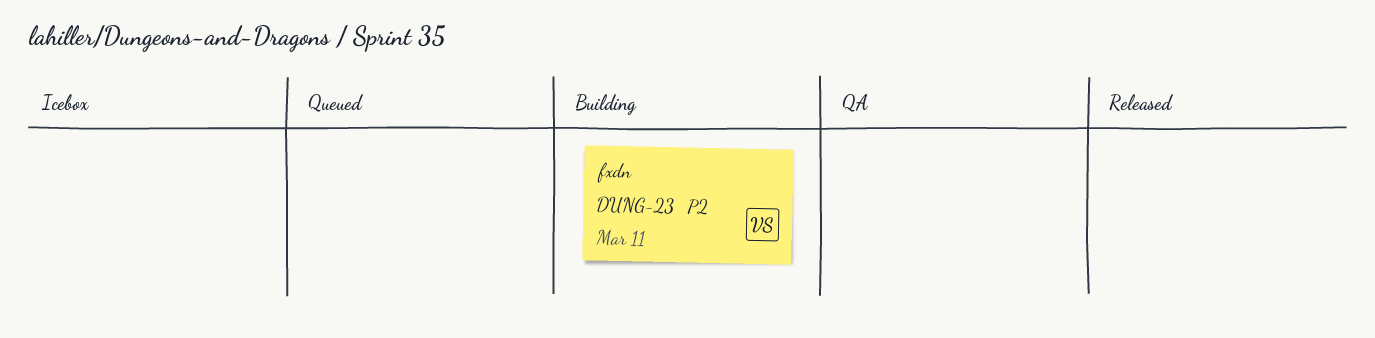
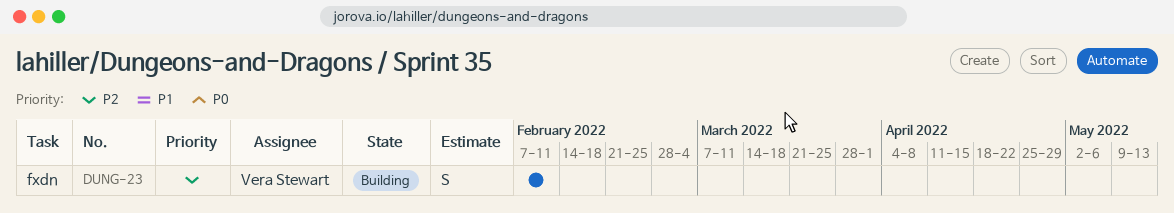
DUNG-23, due: Mar 11 -> Feb 11

